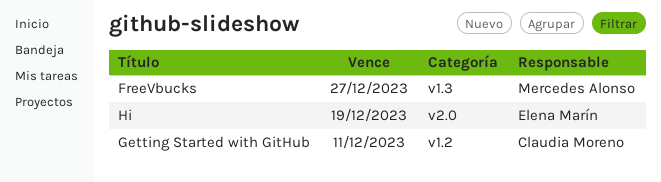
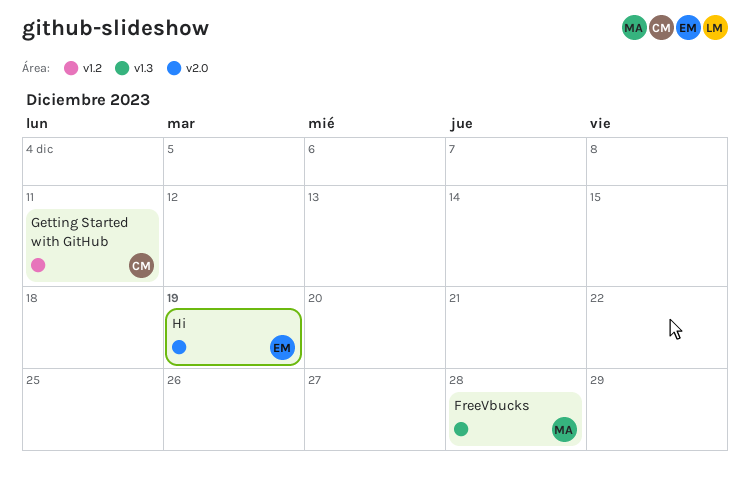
FreeVbucks, due: Dec 27 -> Dec 28

